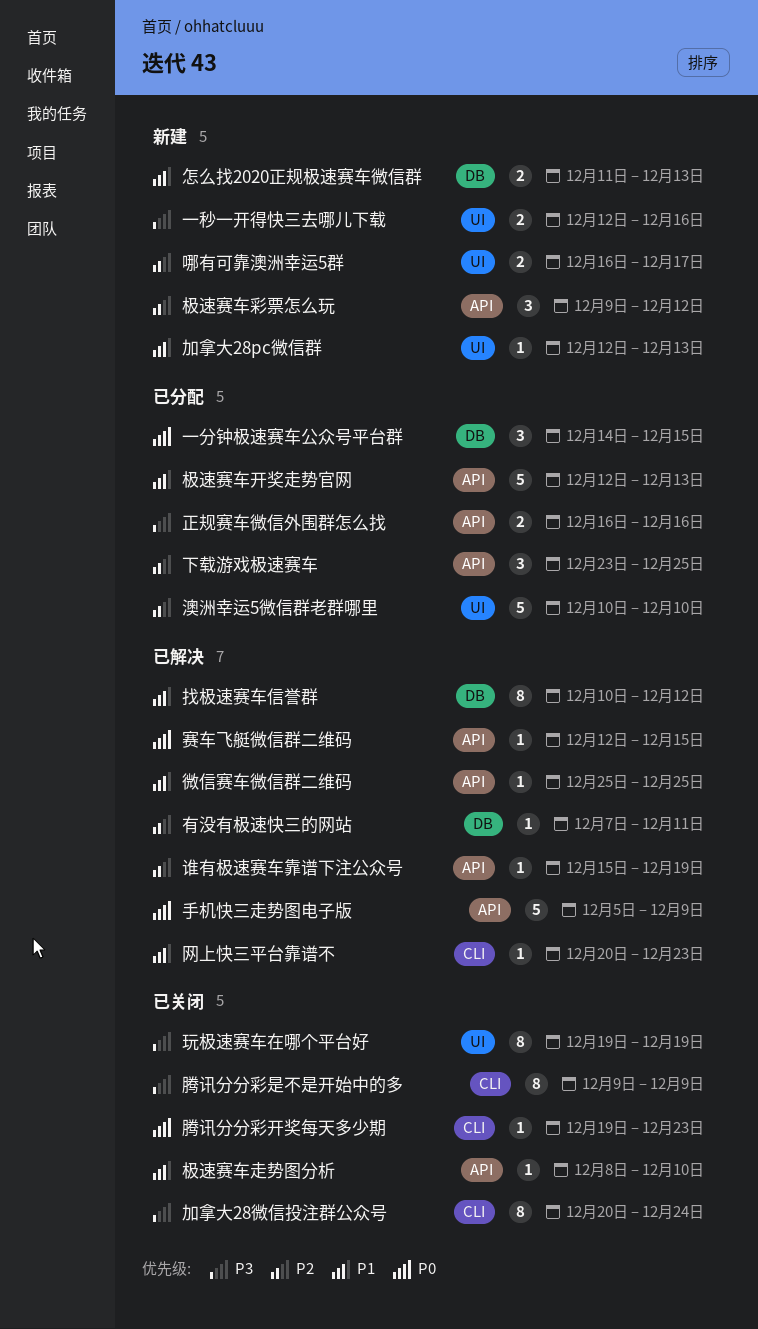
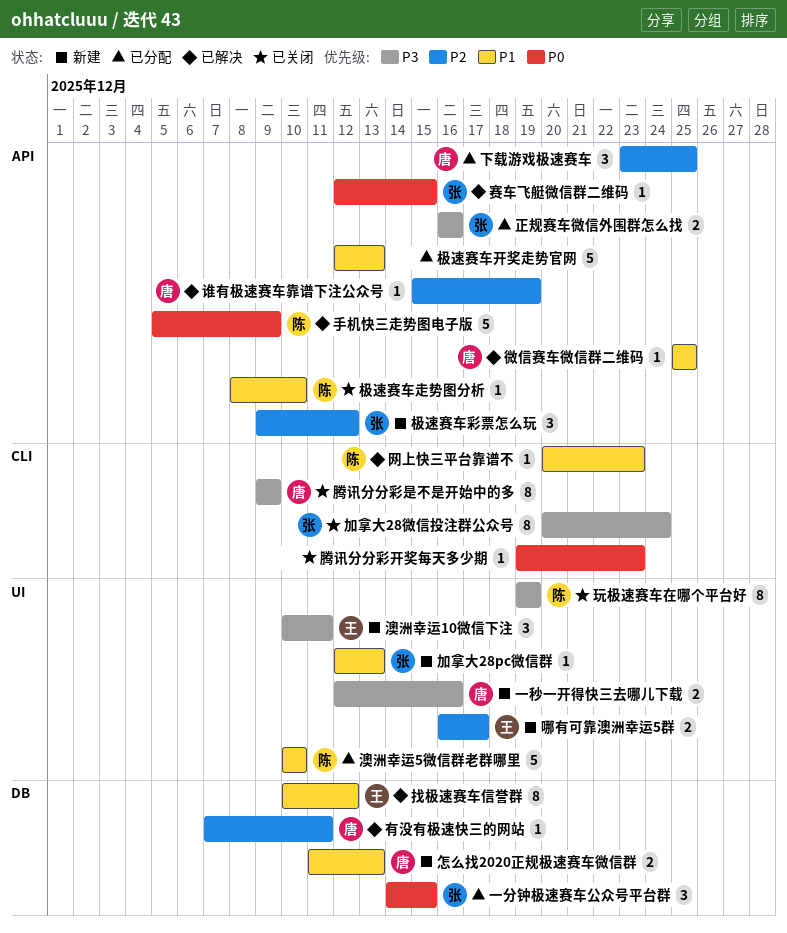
澳洲幸运10微信下注: none -> present
澳洲幸运5微信群老群哪里, priority: P2 -> P1

